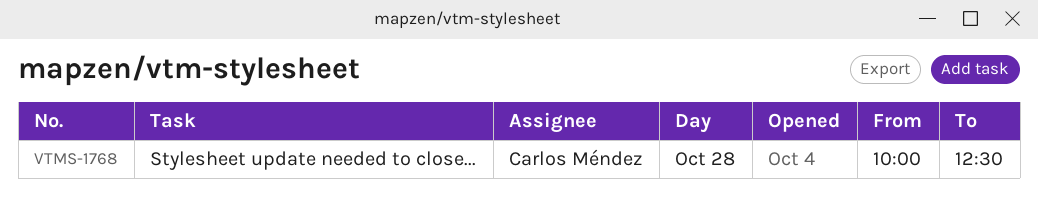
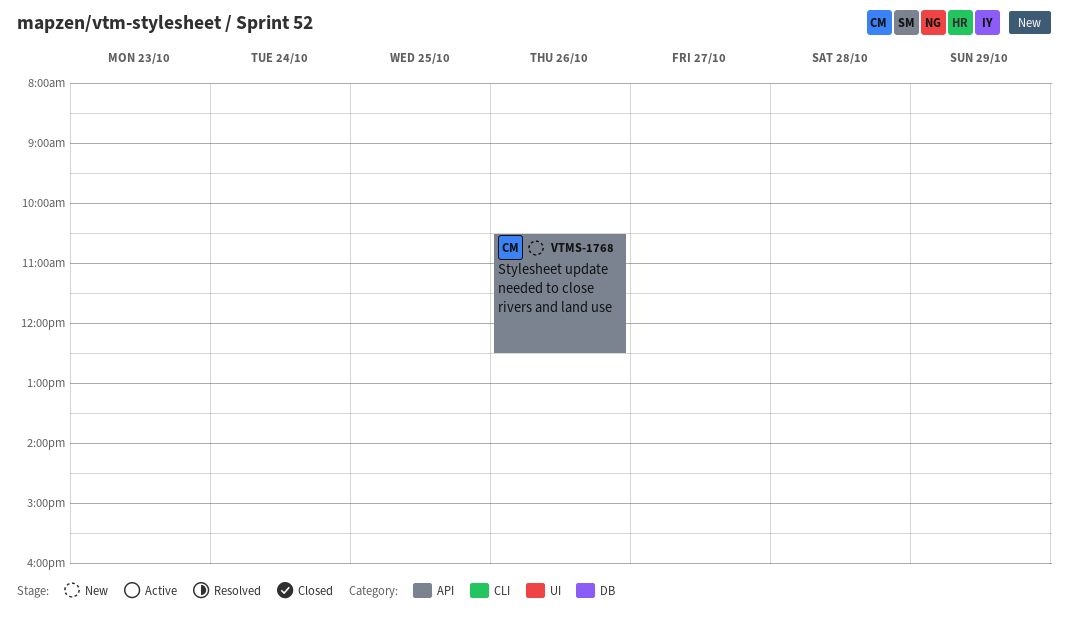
VTMS-1768, day: Oct 28 -> Oct 26
VTMS-1768, begins: 10:00 -> 10:30

